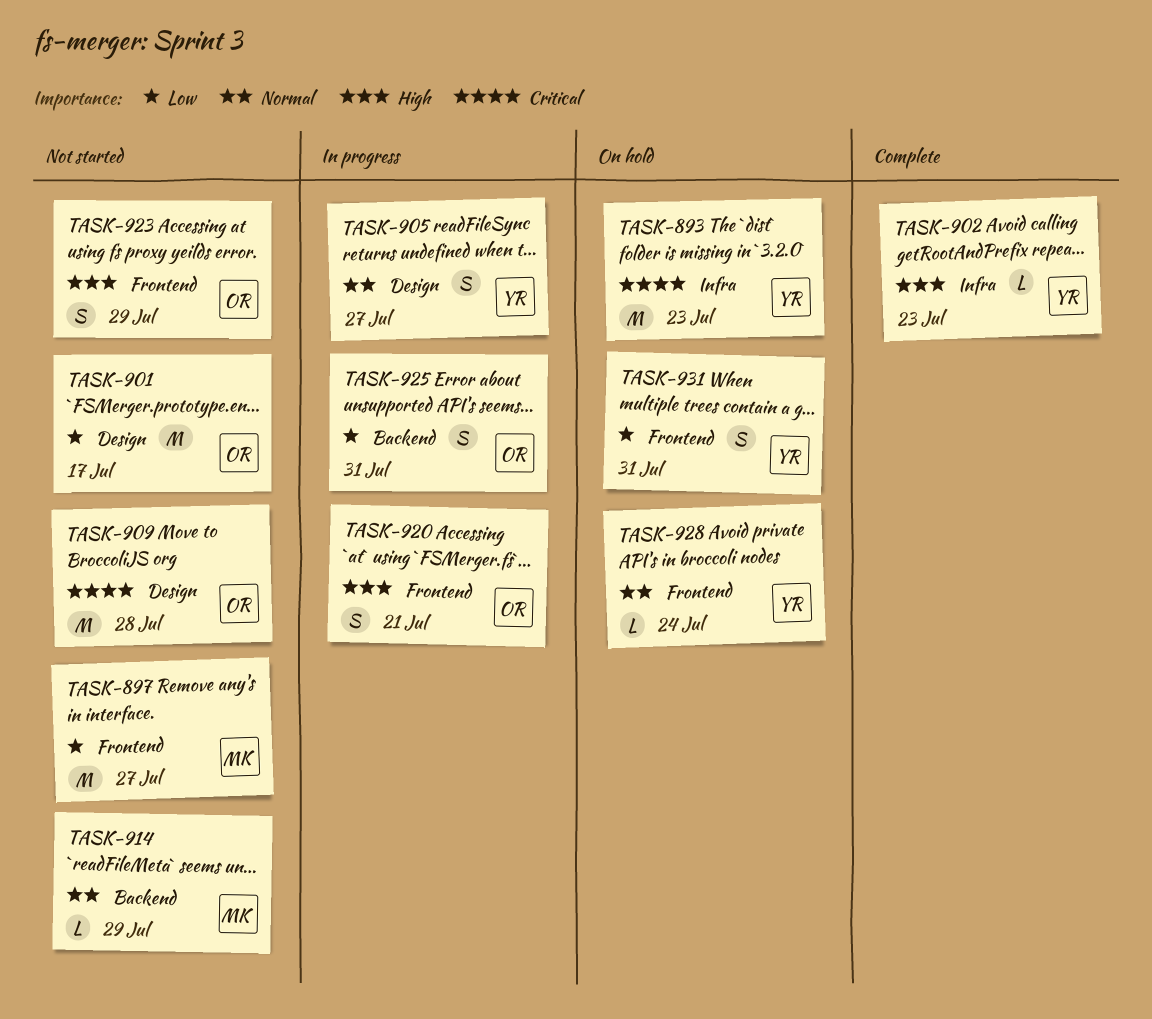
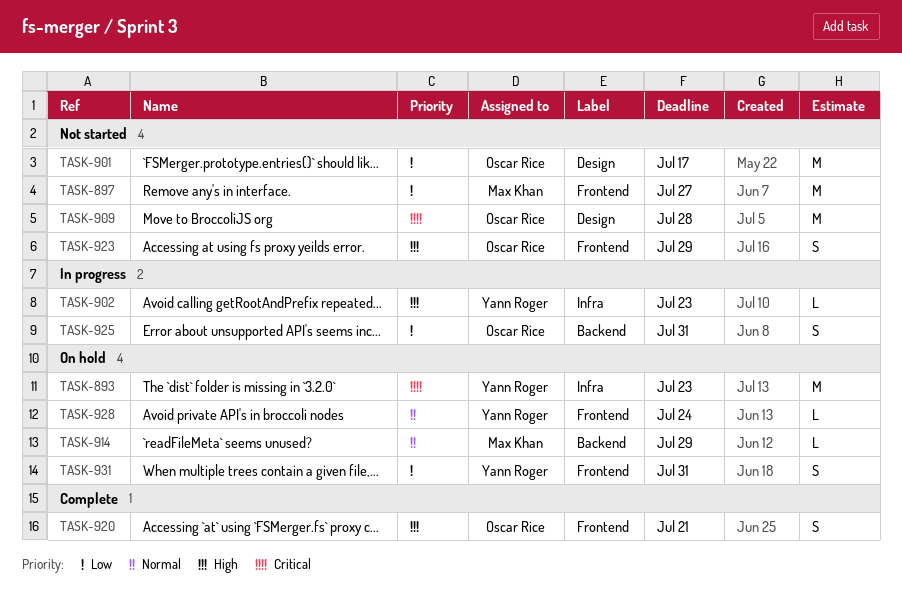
TASK-902, status: Complete -> In progress
TASK-905: present -> none
TASK-914, status: Not started -> On hold
TASK-920, status: In progress -> Complete

